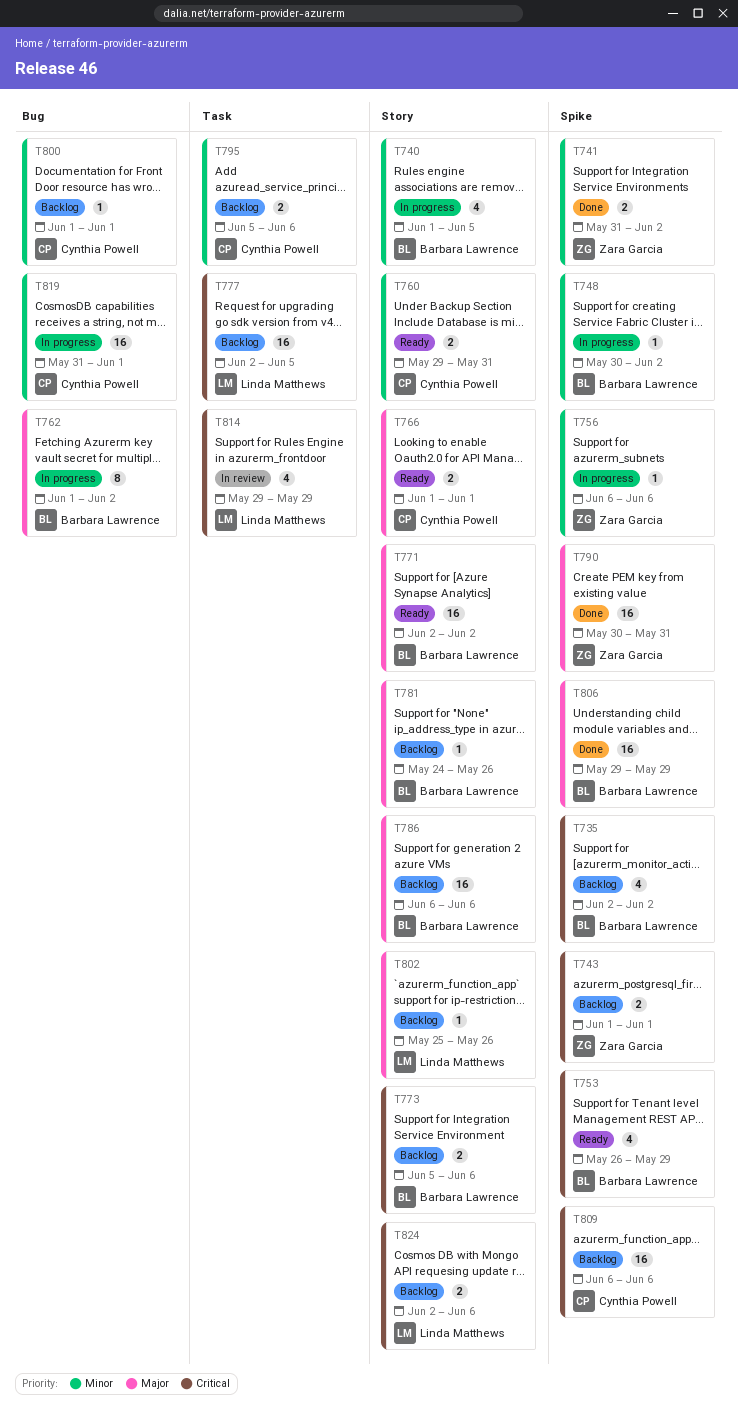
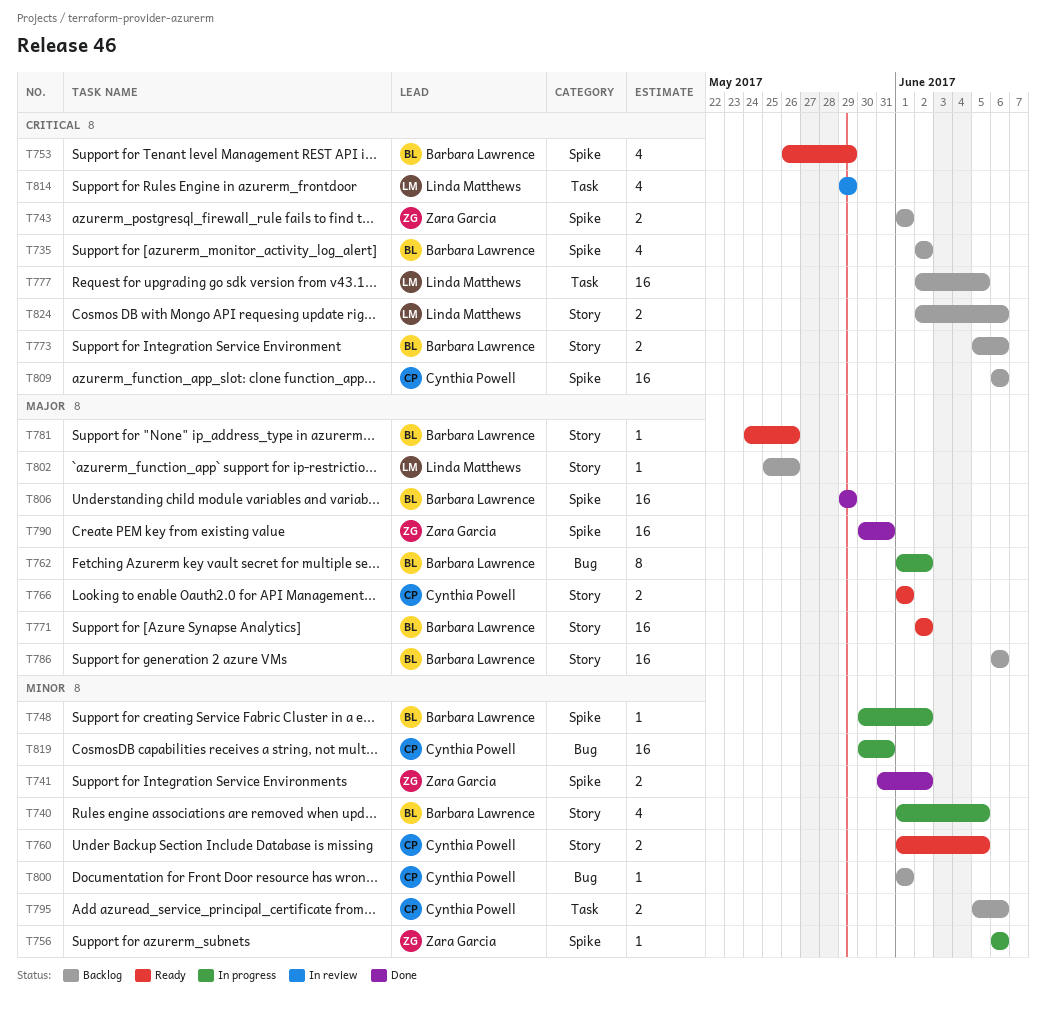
T760, start: May 29 -> Jun 1
T760, due: May 31 -> Jun 5
T781, status: Backlog -> Ready
T819, start: May 31 -> May 30
T819, due: Jun 1 -> May 31

